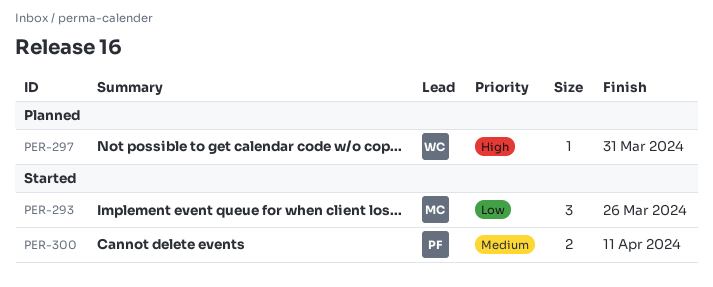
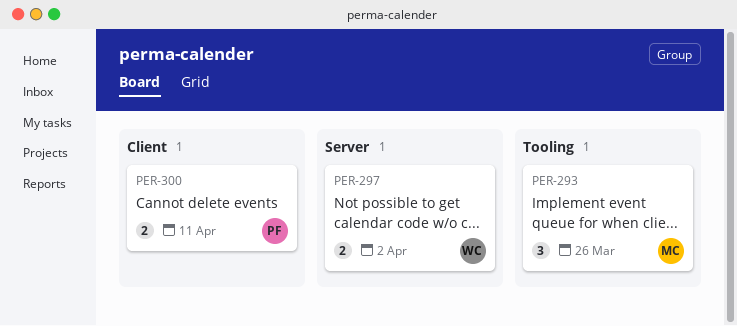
PER-297, estimate: 1 -> 2
PER-297, due: Mar 31 -> Apr 2

